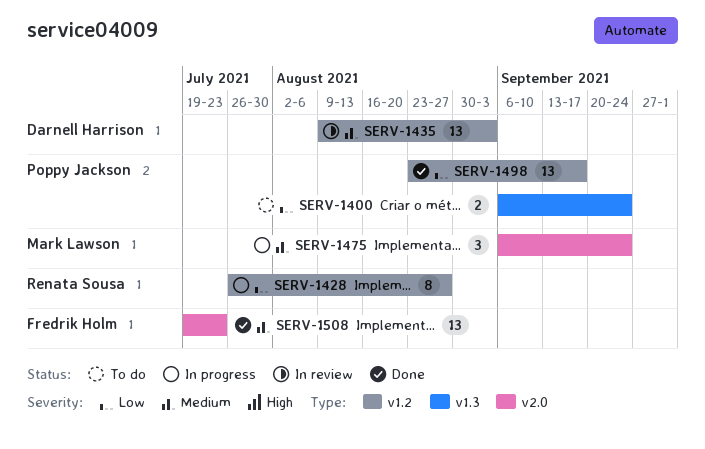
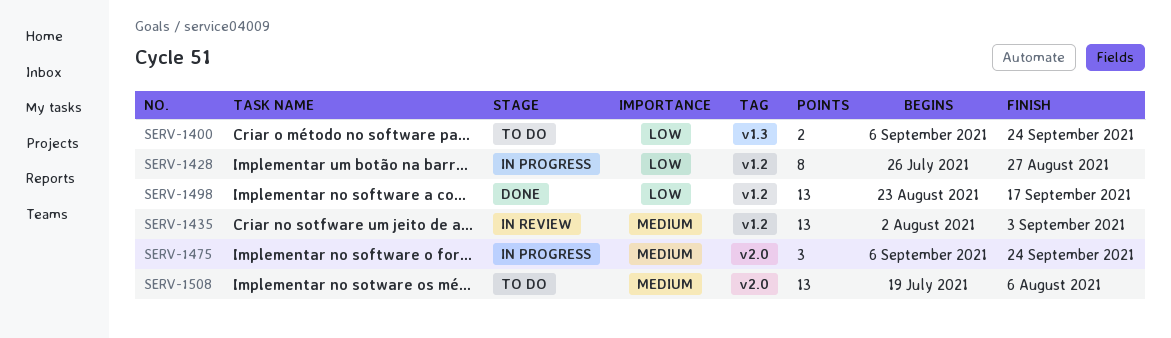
SERV-1435, start: Aug 9 -> Aug 2
SERV-1508, status: Done -> To do
SERV-1508, due: Jul 23 -> Aug 6

